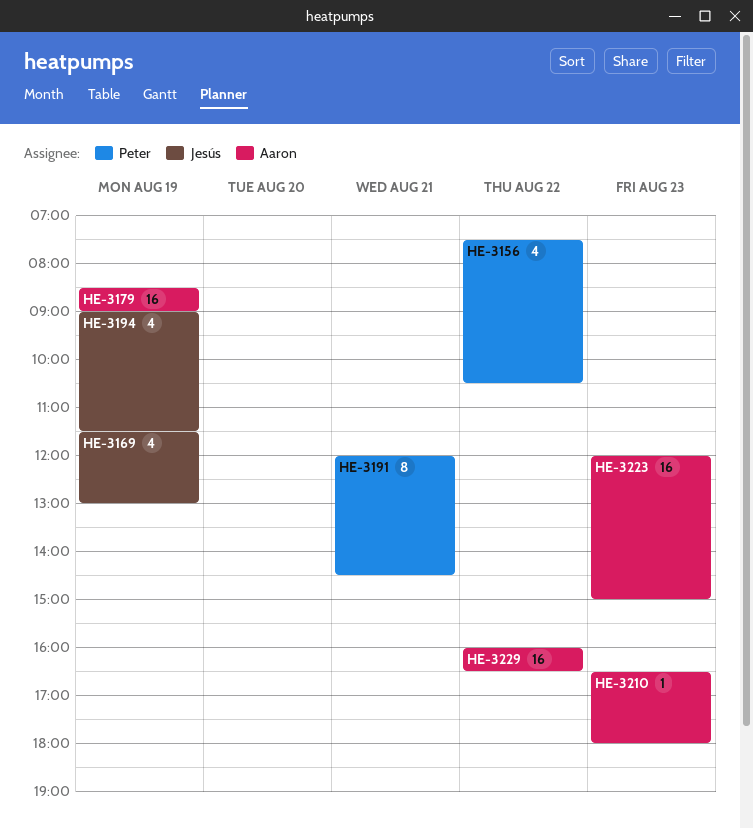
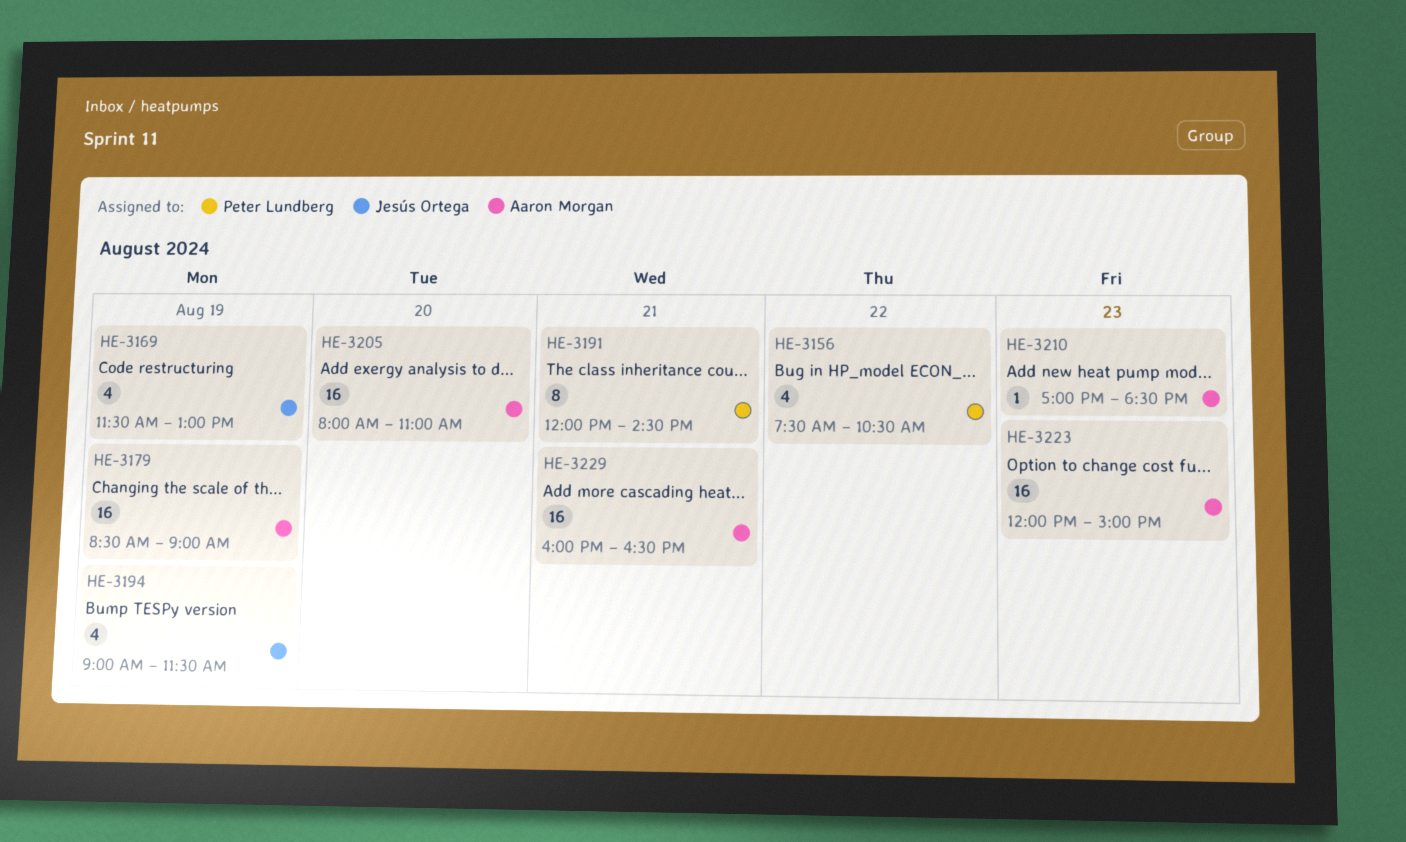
HE-3205: none -> present
HE-3210, begins: 16:30 -> 17:00
HE-3210, ends: 18:00 -> 18:30
HE-3229, day: Aug 22 -> Aug 21

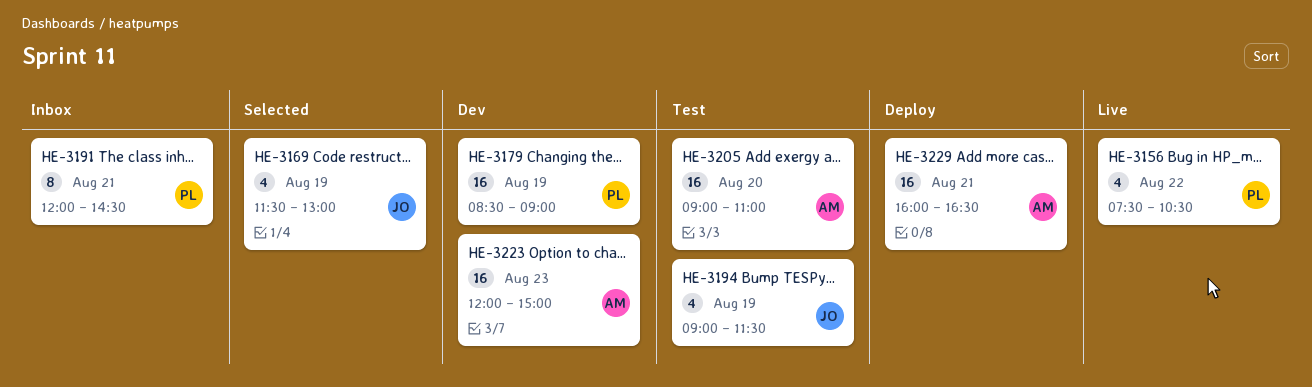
HE-3179, owner: Aaron Morgan -> Peter Lundberg
HE-3205, begins: 08:00 -> 09:00
HE-3210: present -> none

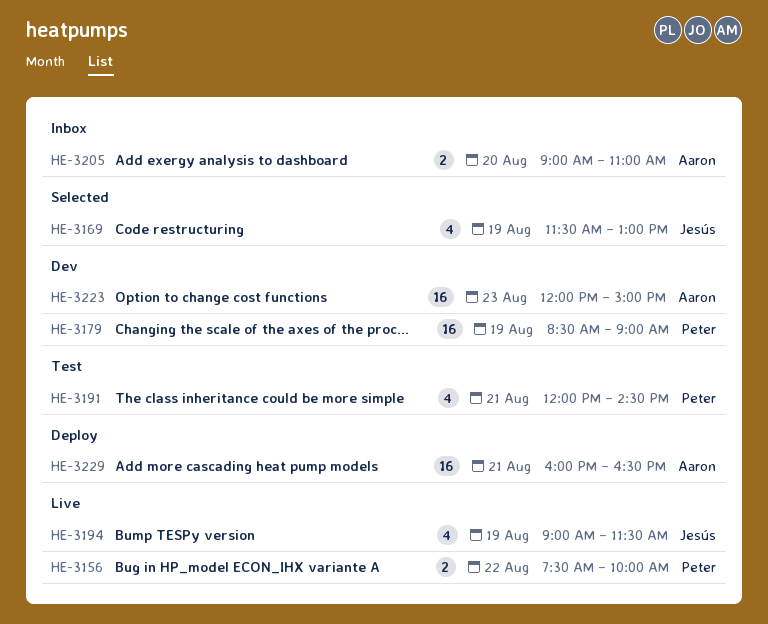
HE-3156, estimate: 4 -> 2
HE-3156, ends: 10:30 -> 10:00
HE-3191, status: Inbox -> Test
HE-3191, estimate: 8 -> 4
HE-3194, status: Test -> Live
HE-3205, status: Test -> Inbox
HE-3205, estimate: 16 -> 2

